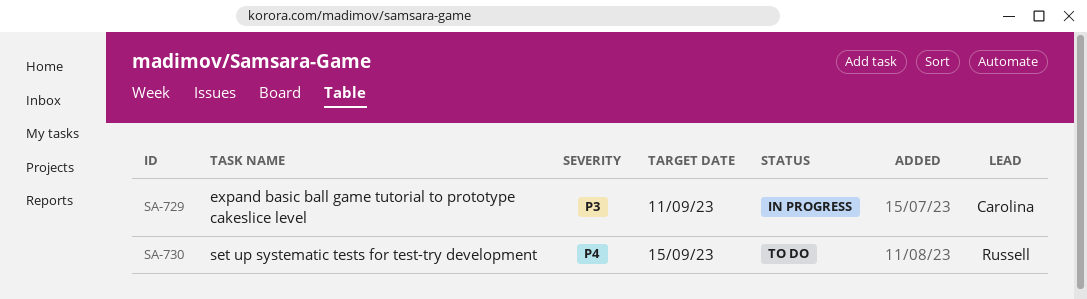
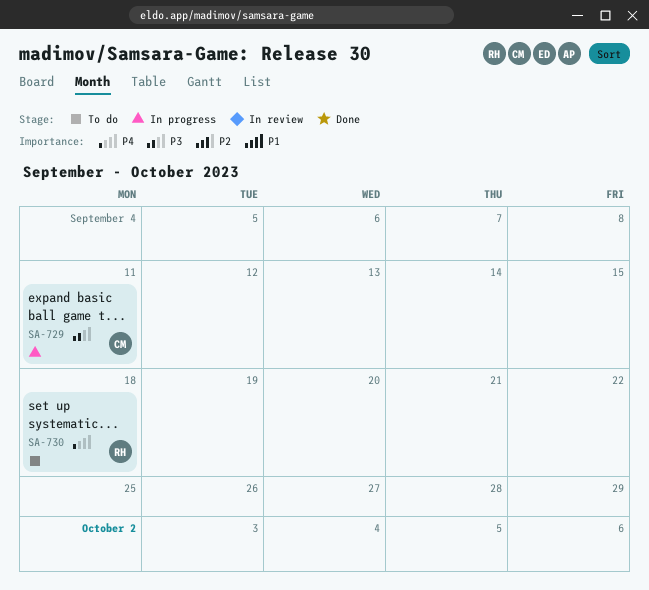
SA-730, due: Sep 15 -> Sep 18

